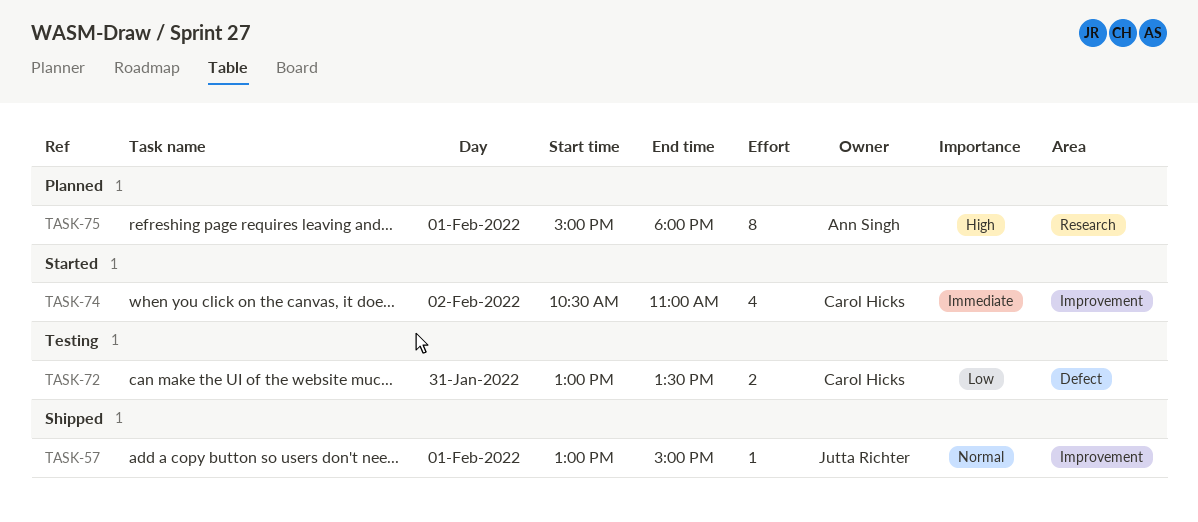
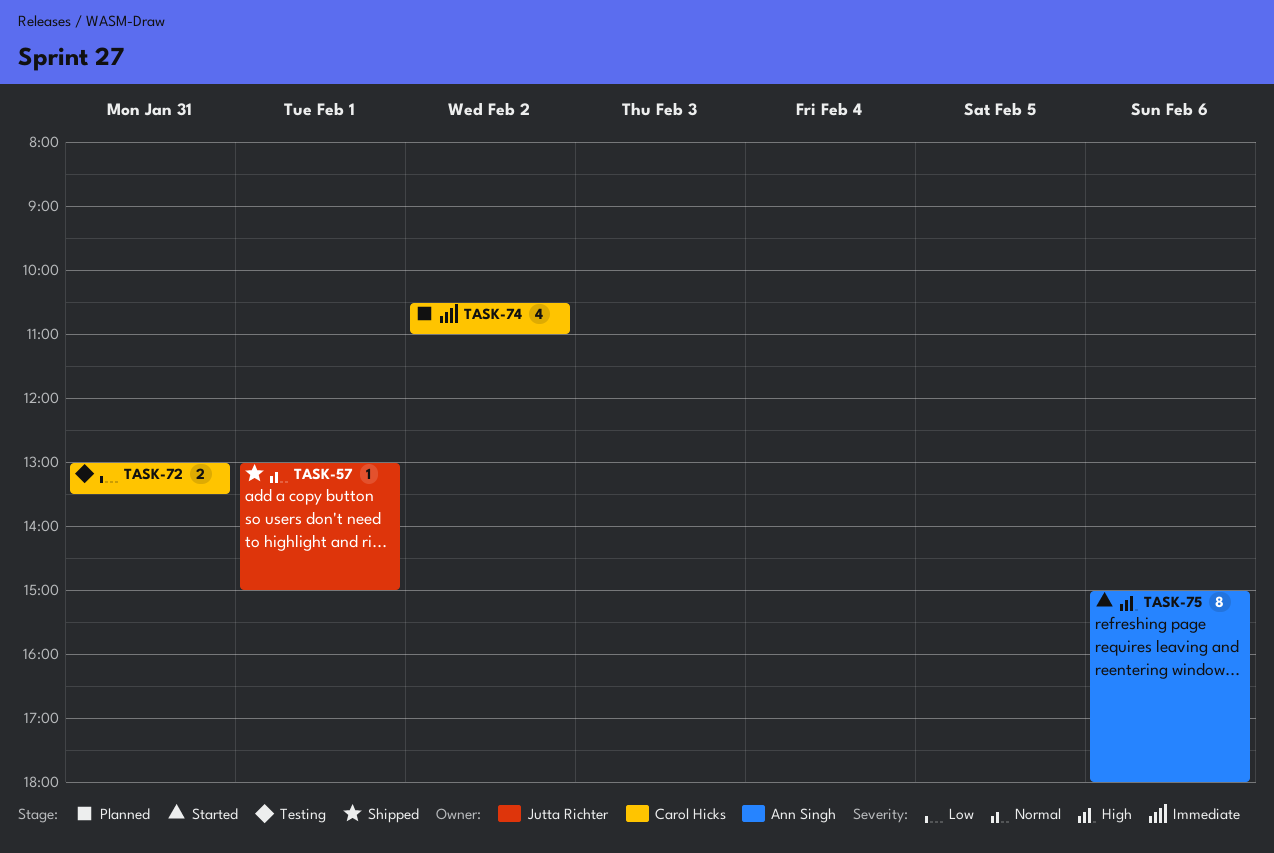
TASK-74, status: Started -> Planned
TASK-75, status: Planned -> Started
TASK-75, day: Feb 1 -> Feb 6

